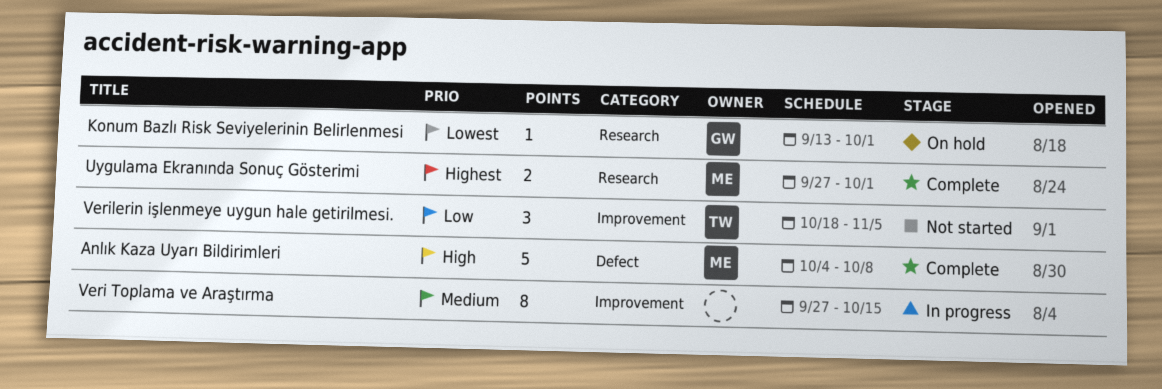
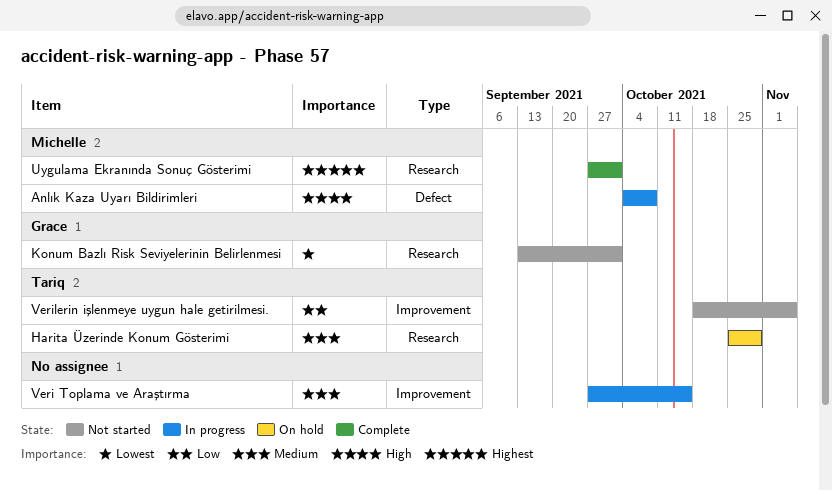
Anlık Kaza Uyarı Bildirimleri, status: Complete -> In progress
Harita Üzerinde Konum Gösterimi: none -> present
Konum Bazlı Risk Seviyelerinin Belirlenmesi, status: On hold -> Not started

